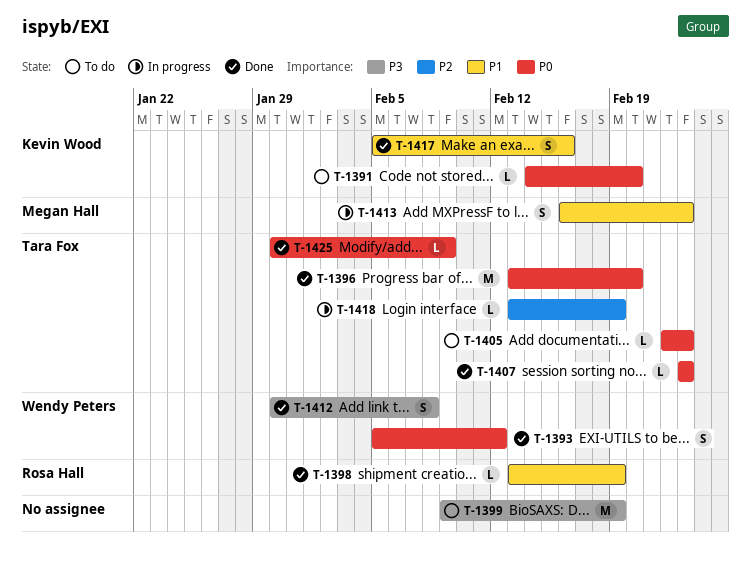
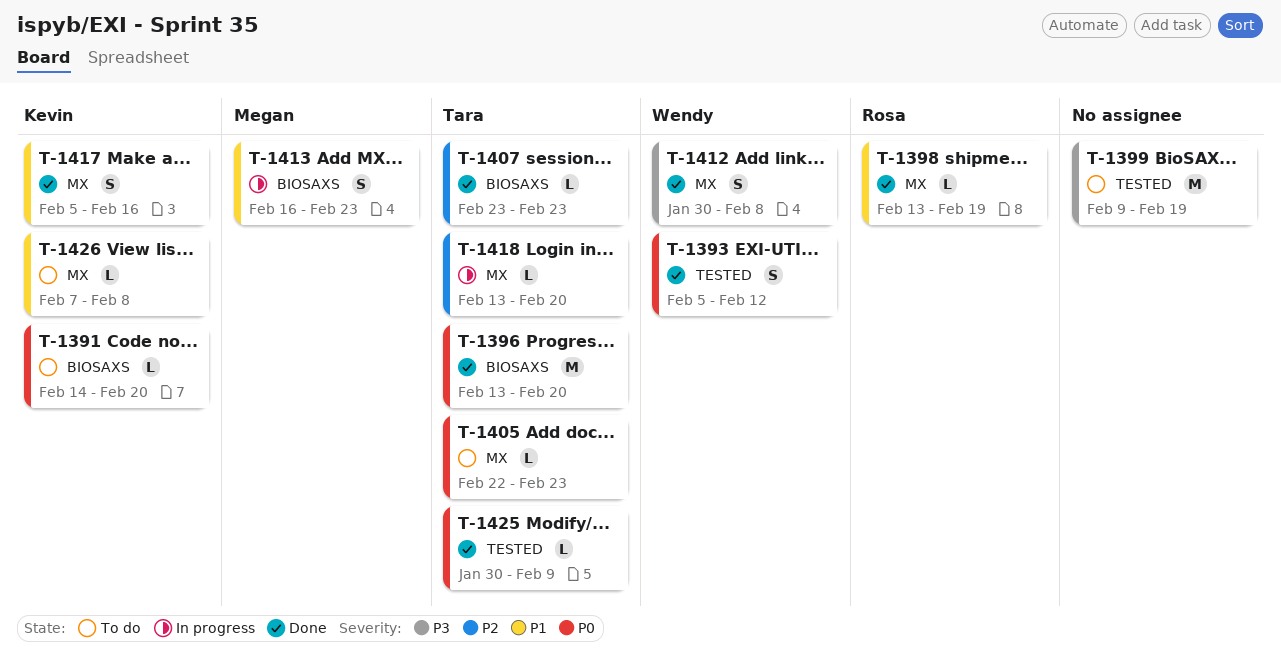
T-1407, priority: P0 -> P2
T-1418, due: Feb 19 -> Feb 20
T-1426: none -> present

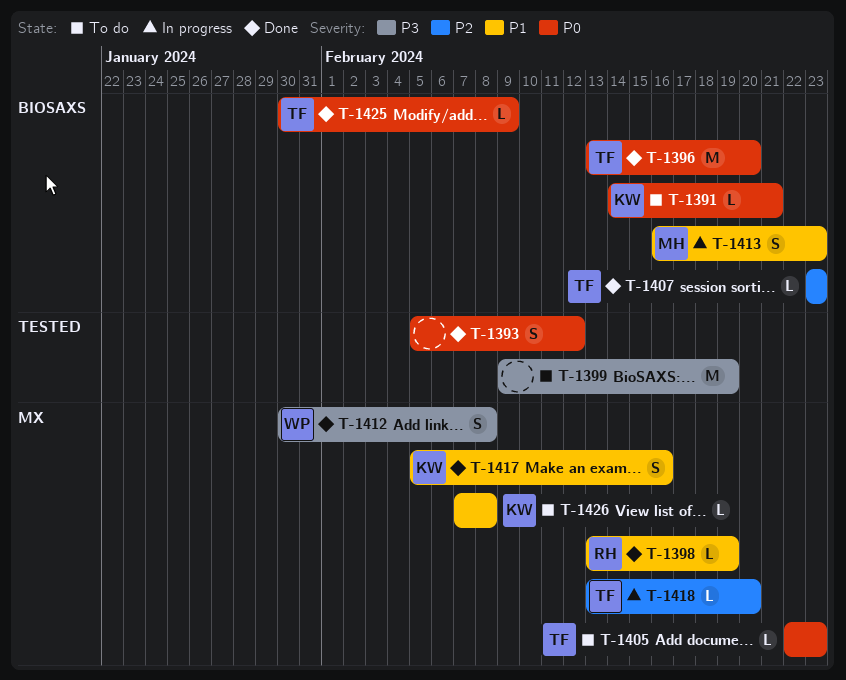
T-1391, due: Feb 20 -> Feb 21
T-1393, owner: Wendy -> none
T-1425, label: TESTED -> BIOSAXS

